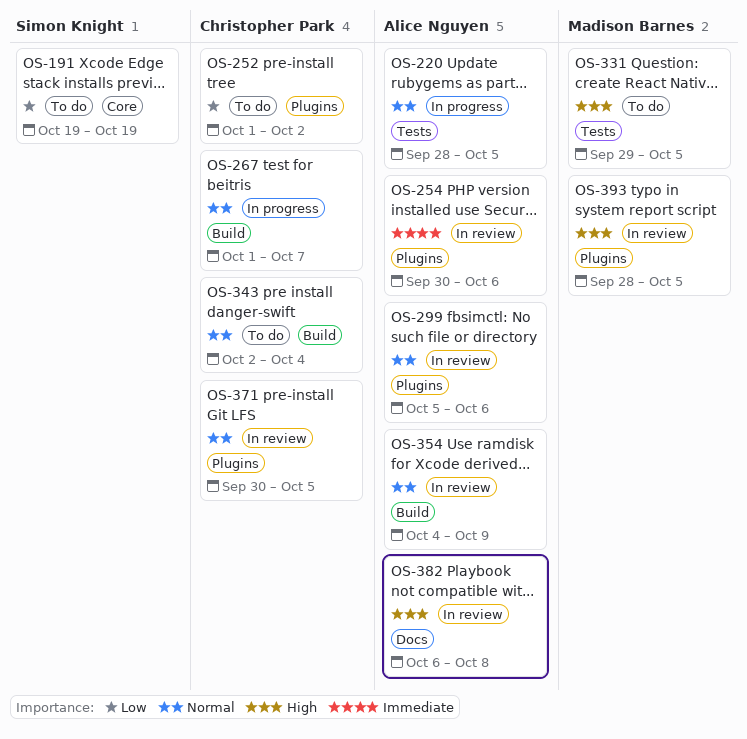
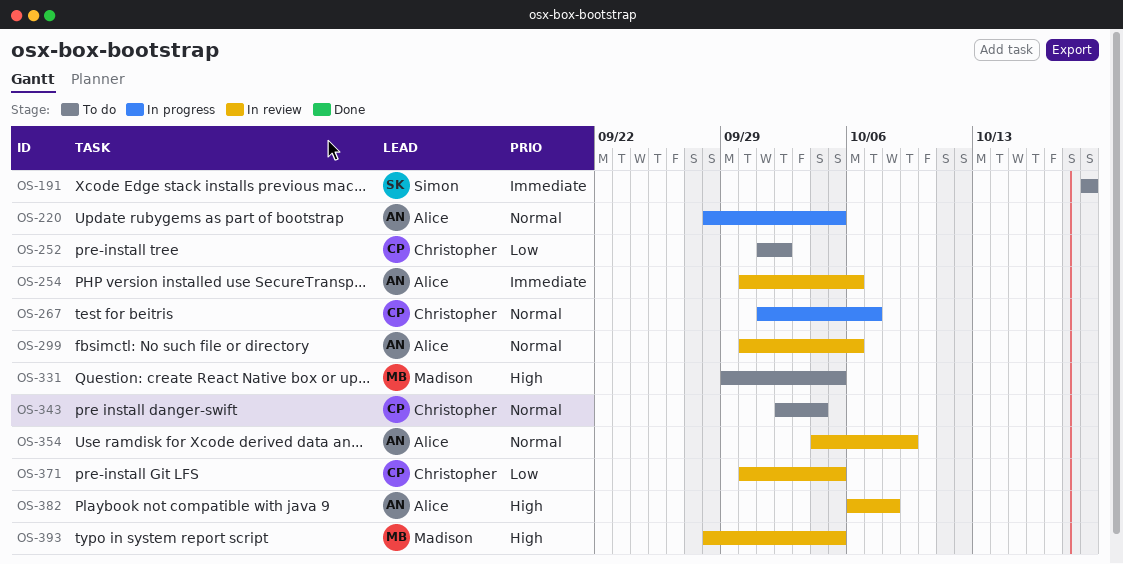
OS-191, priority: Low -> Immediate
OS-299, start: Oct 5 -> Sep 30
OS-371, priority: Normal -> Low

